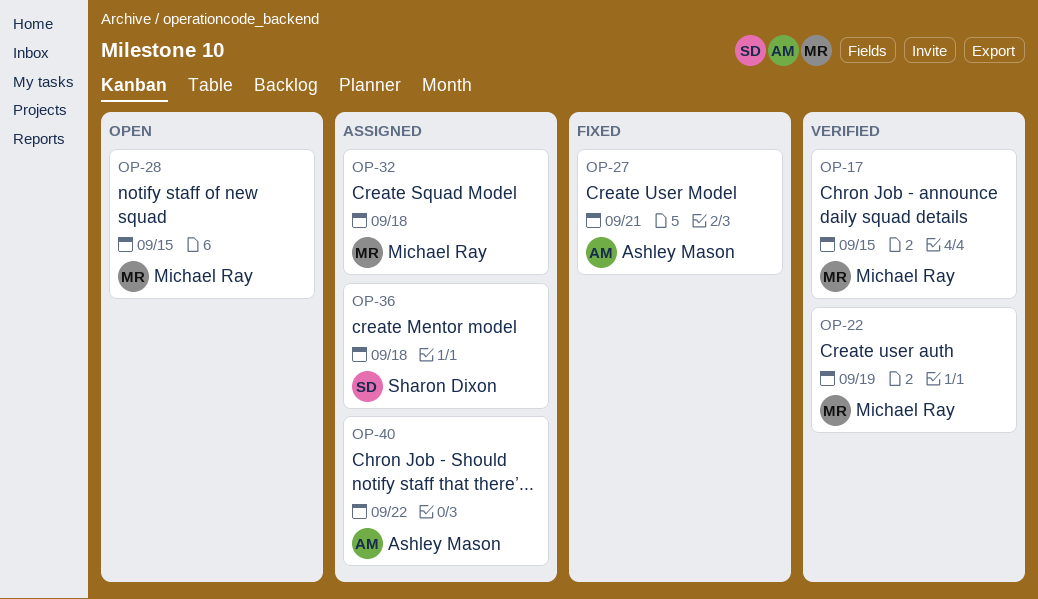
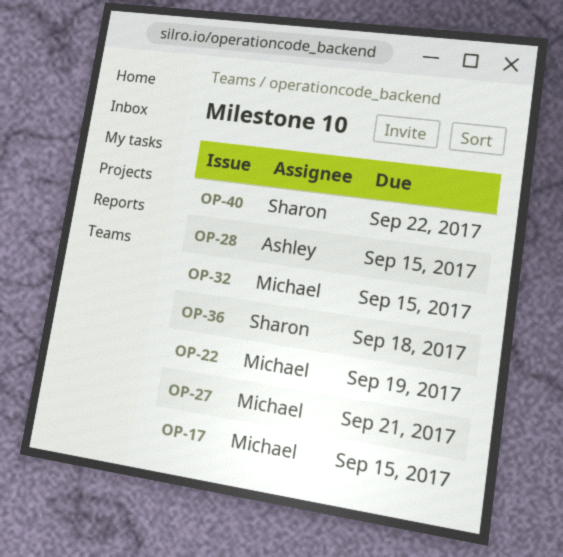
OP-27, owner: Ashley Mason -> Michael Ray
OP-28, owner: Michael Ray -> Ashley Mason
OP-32, due: Sep 18 -> Sep 15
OP-40, owner: Ashley Mason -> Sharon Dixon

